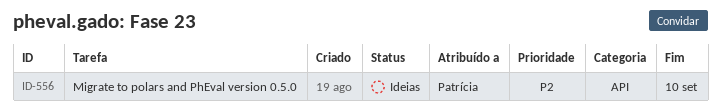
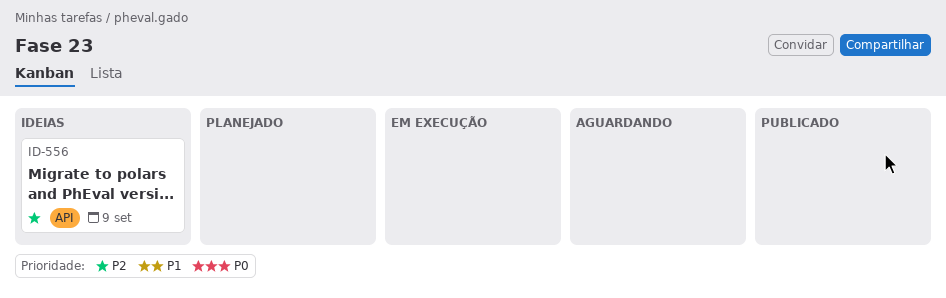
ID-556, due: Sep 10 -> Sep 9

